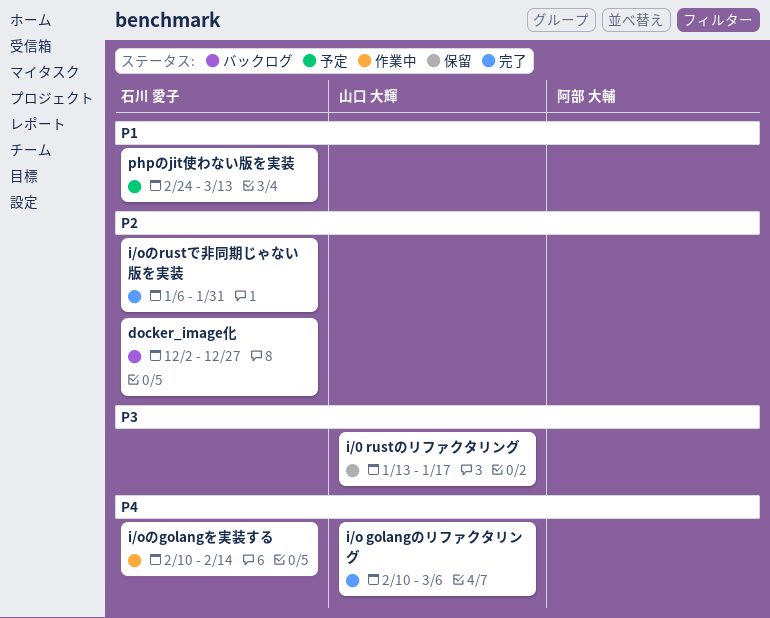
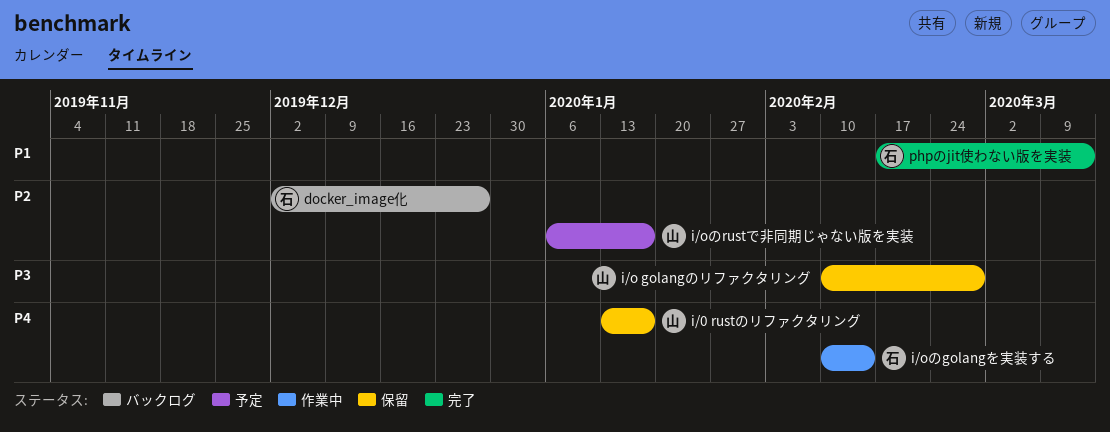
i/0 rustのリファクタリング, priority: P3 -> P4
i/o golangのリファクタリング, status: 完了 -> 保留
i/o golangのリファクタリング, priority: P4 -> P3
i/o golangのリファクタリング, due: Mar 6 -> Feb 28
i/oのrustで非同期じゃない版を実装, status: 完了 -> 予定
i/oのrustで非同期じゃない版を実装, owner: 石川 愛子 -> 山口 大輝
i/oのrustで非同期じゃない版を実装, due: Jan 31 -> Jan 17
phpのjit使わない版を実装, status: 予定 -> 完了
phpのjit使わない版を実装, start: Feb 24 -> Feb 17

